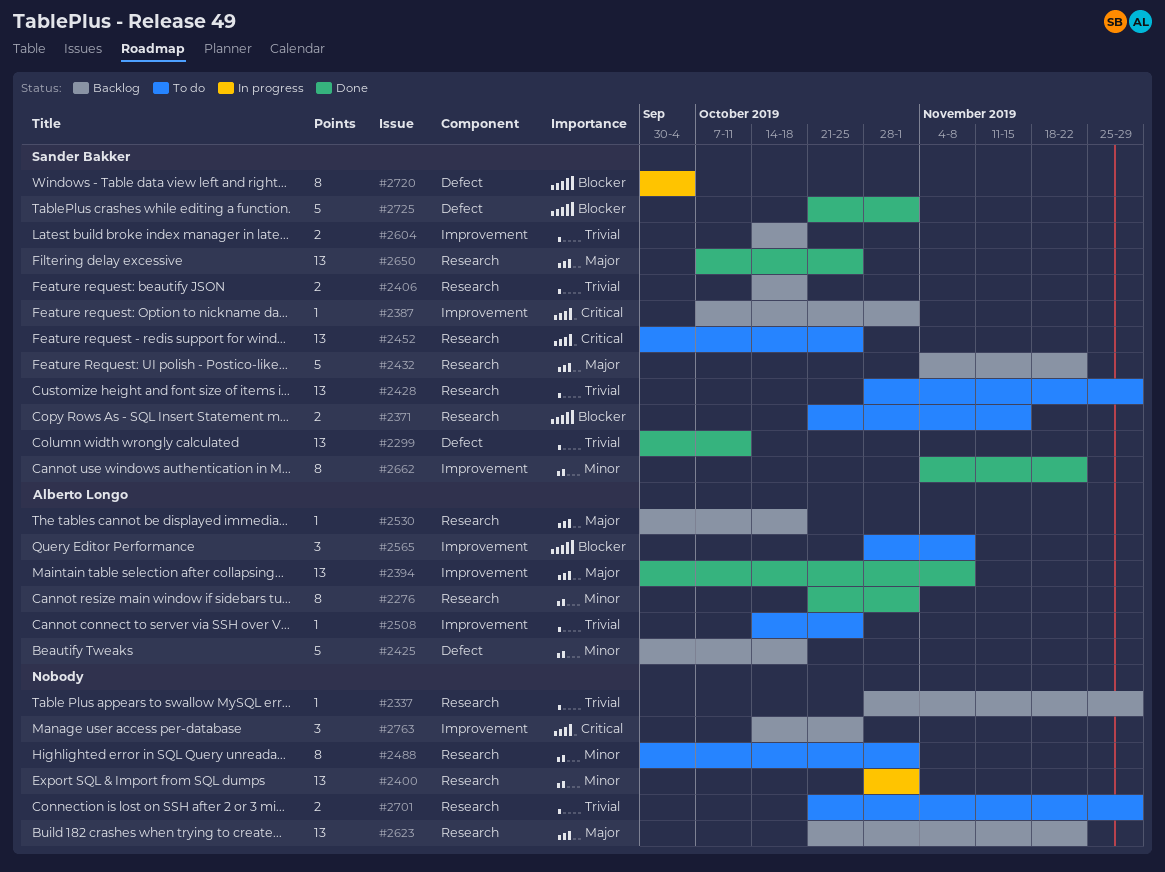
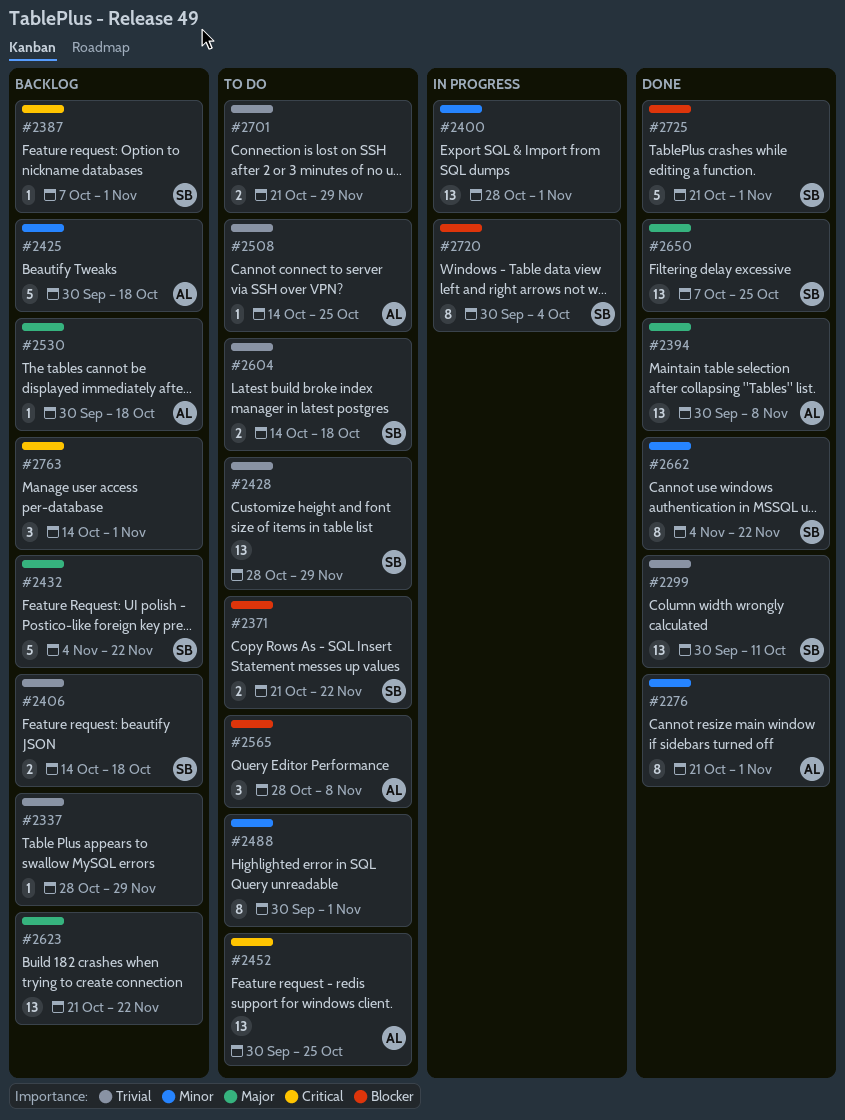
#2371, due: Nov 15 -> Nov 22
#2452, owner: Sander Bakker -> Alberto Longo
#2604, status: Backlog -> To do
#2763, due: Oct 25 -> Nov 1

